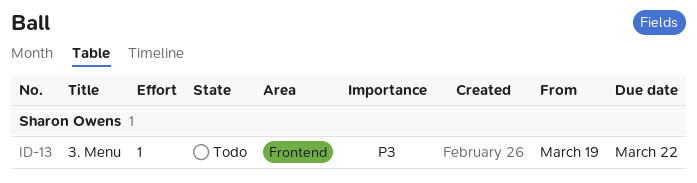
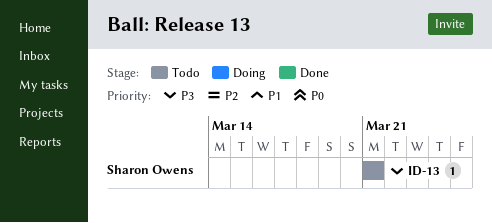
ID-13, start: Mar 19 -> Mar 21
ID-13, due: Mar 22 -> Mar 21

